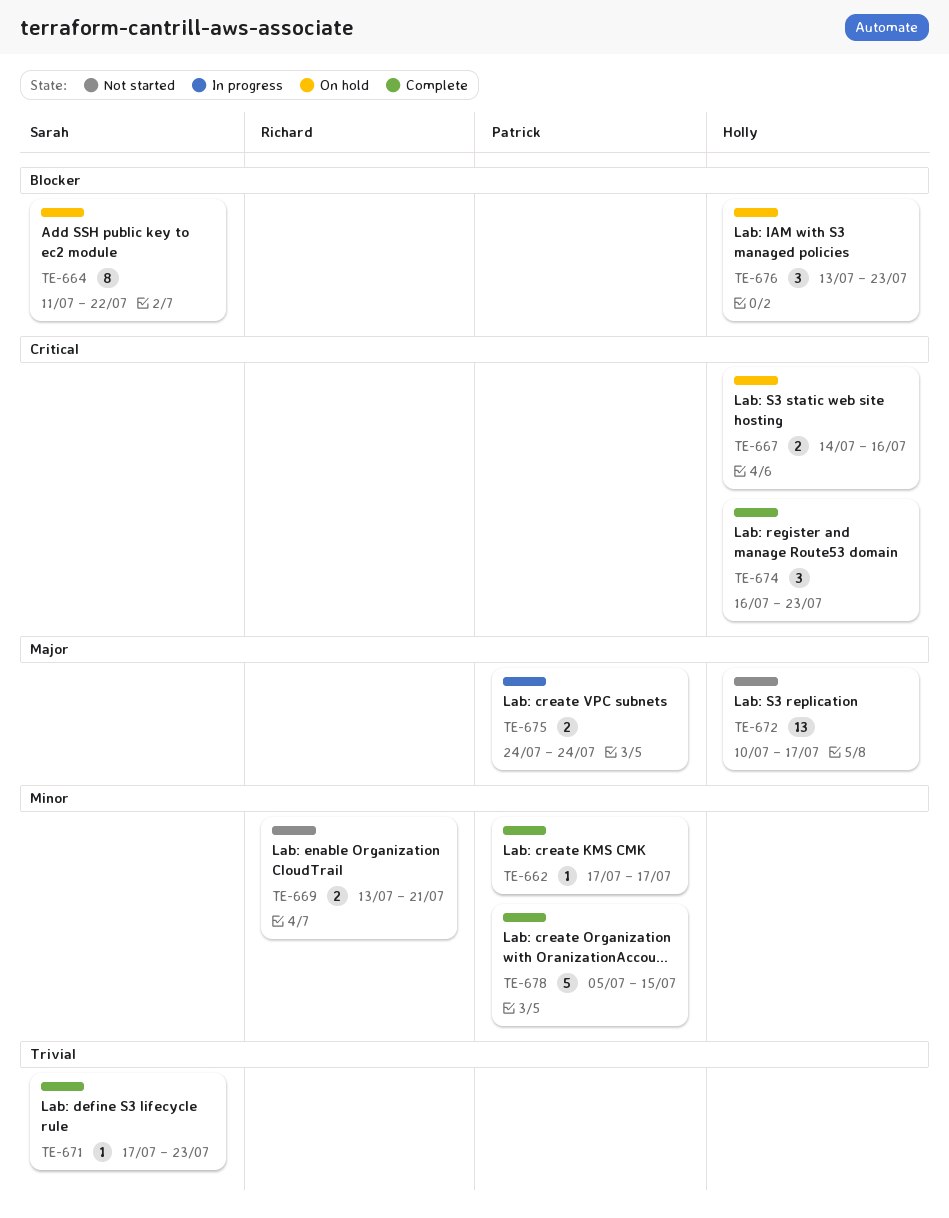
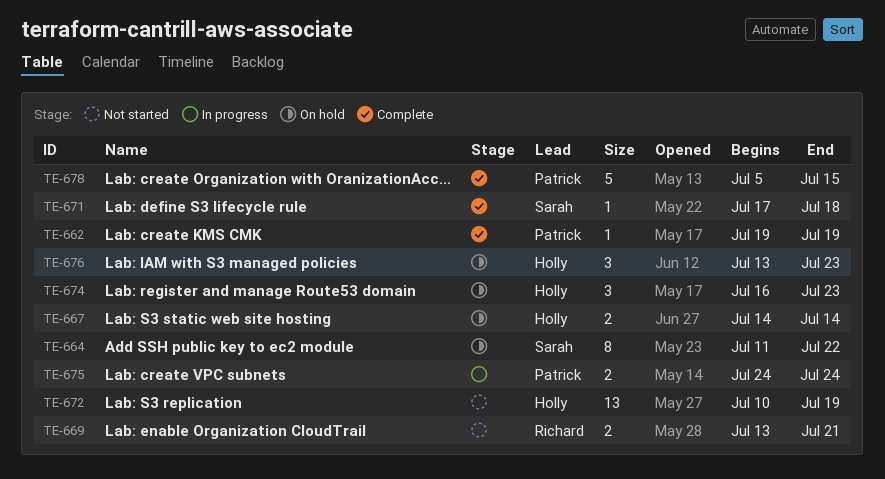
TE-662, start: Jul 17 -> Jul 19
TE-662, due: Jul 17 -> Jul 19
TE-667, due: Jul 16 -> Jul 14
TE-671, due: Jul 23 -> Jul 18
TE-672, due: Jul 17 -> Jul 19
TE-674, status: Complete -> On hold

